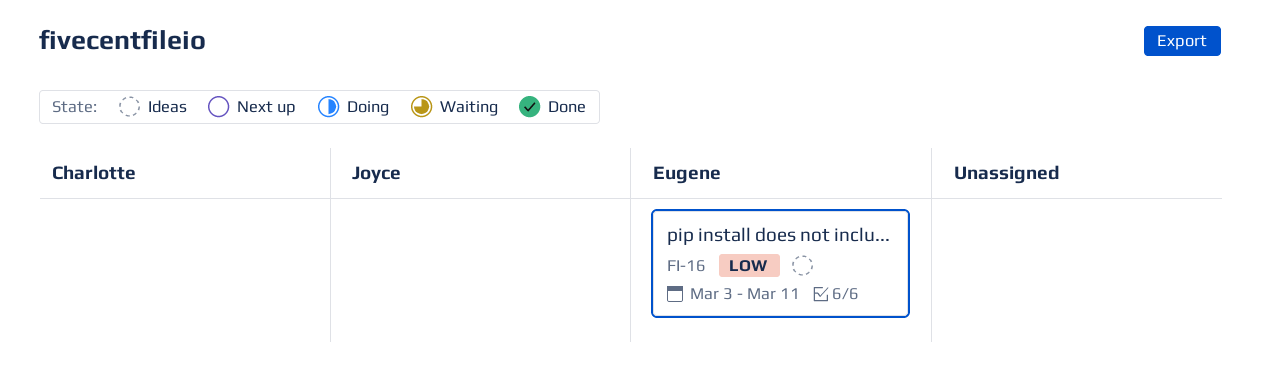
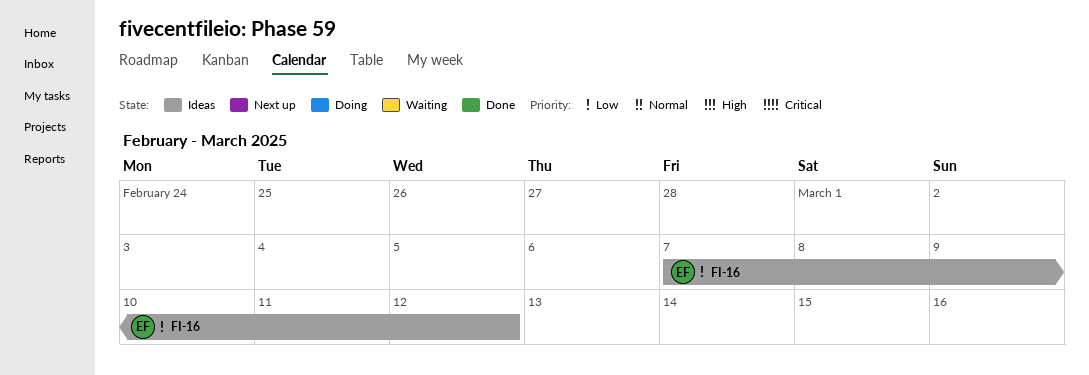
FI-16, start: Mar 3 -> Mar 7
FI-16, due: Mar 11 -> Mar 12

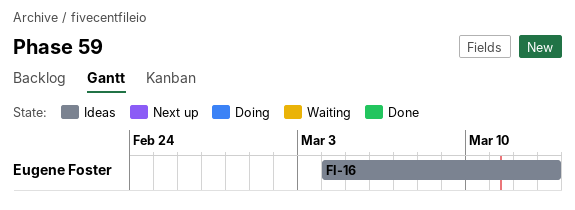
FI-16, start: Mar 7 -> Mar 4
FI-16, due: Mar 12 -> Mar 13

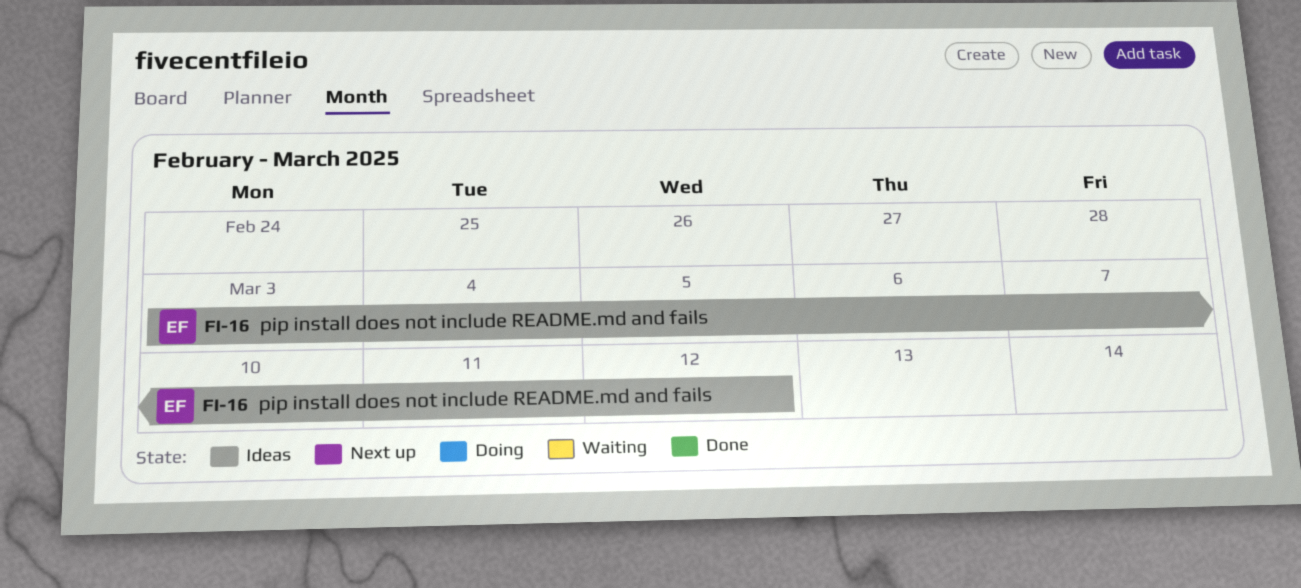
FI-16, start: Mar 4 -> Mar 3
FI-16, due: Mar 13 -> Mar 12

